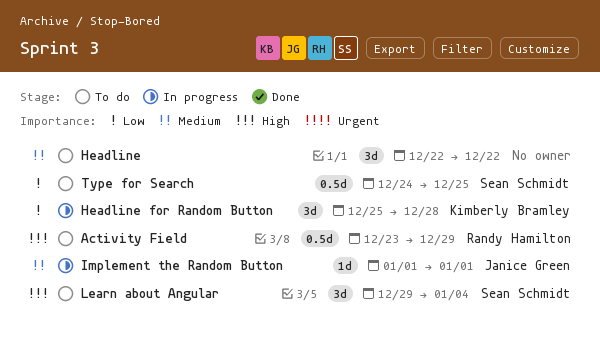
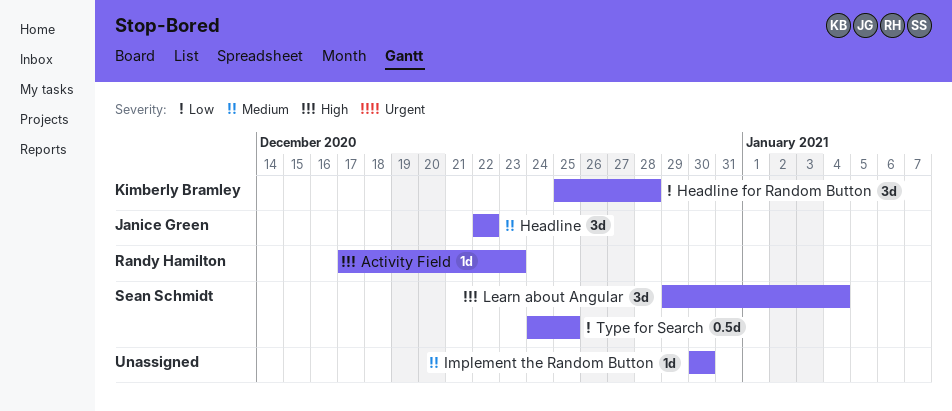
Activity Field, estimate: 0.5d -> 1d
Activity Field, start: Dec 23 -> Dec 17
Activity Field, due: Dec 29 -> Dec 23
Headline, owner: none -> Janice Green
Implement the Random Button, owner: Janice Green -> none
Implement the Random Button, start: Jan 1 -> Dec 30
Implement the Random Button, due: Jan 1 -> Dec 30

